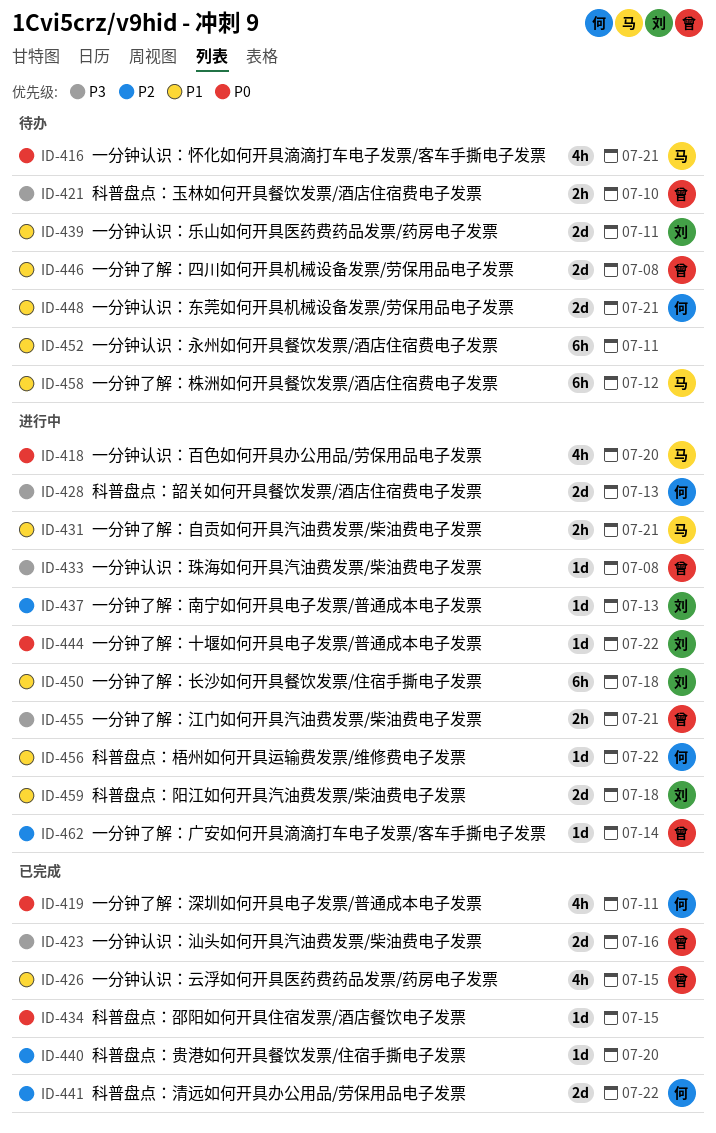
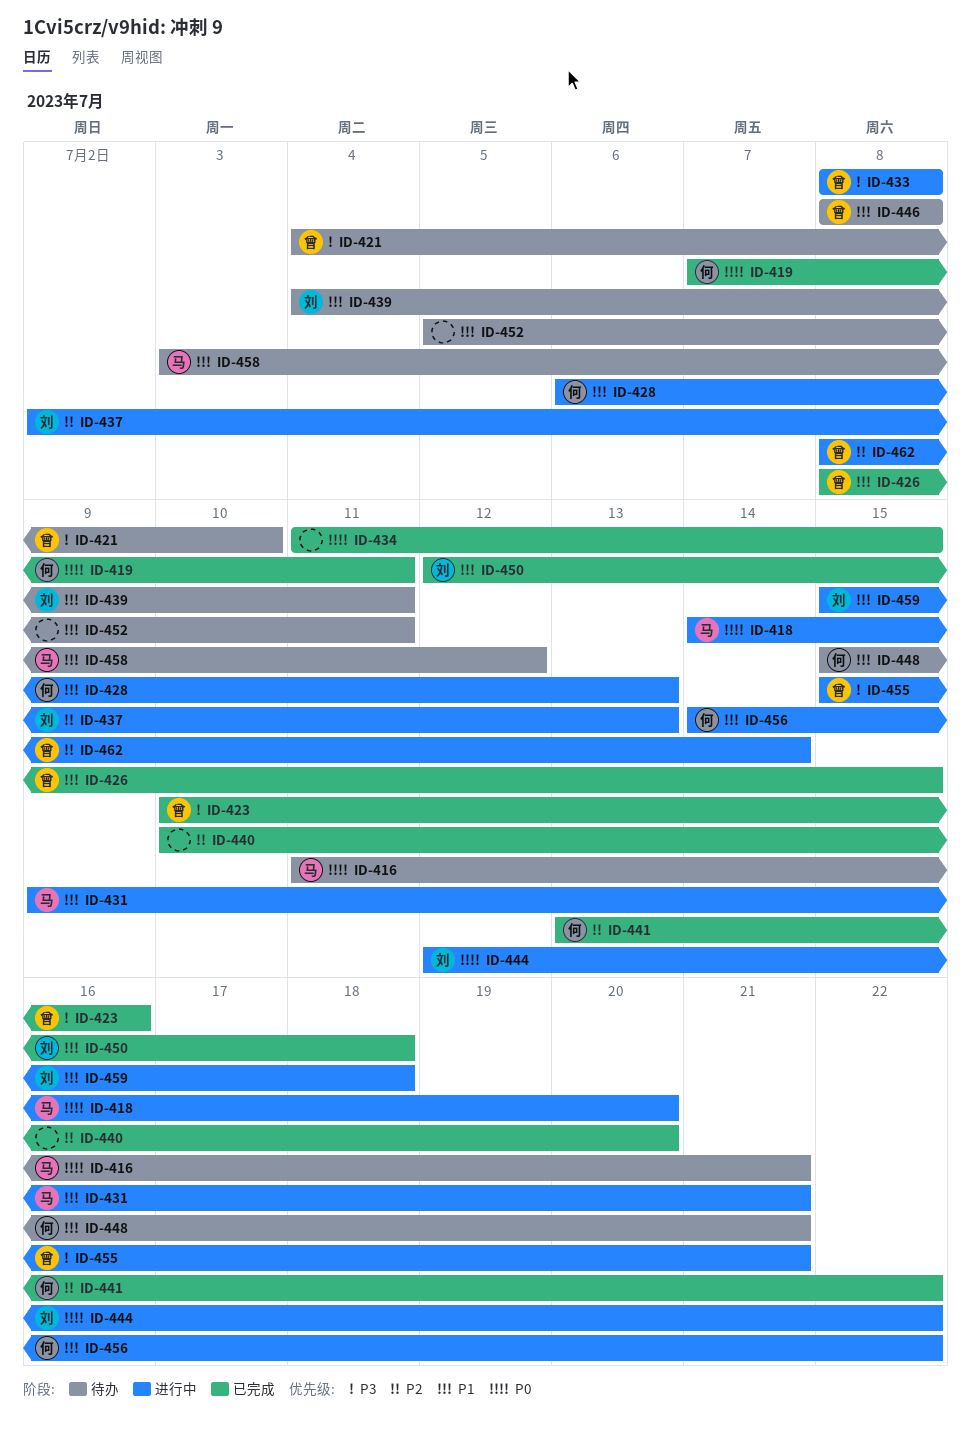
ID-428, priority: P3 -> P1
ID-450, status: 进行中 -> 已完成

